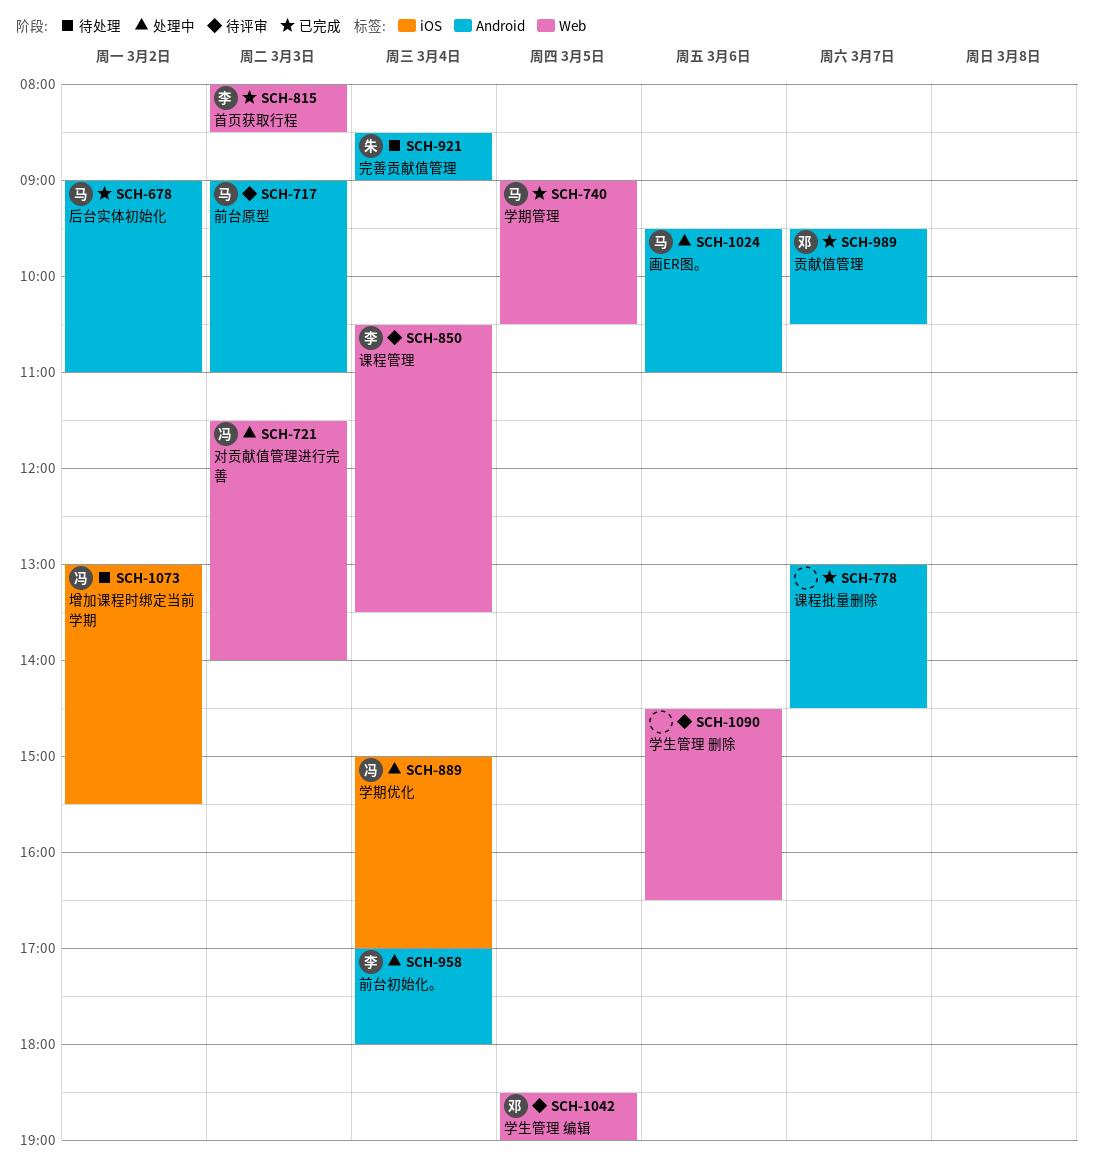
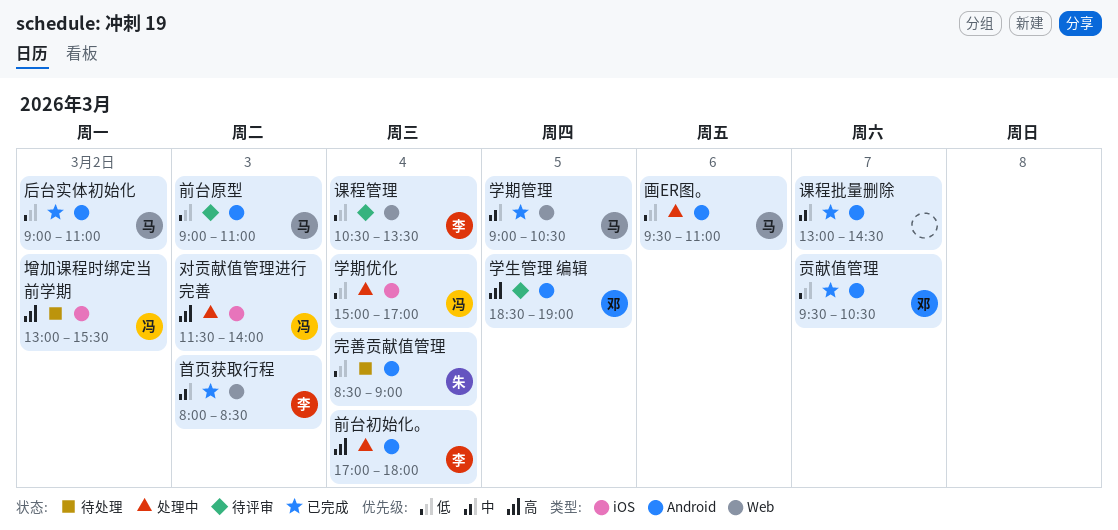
学生管理 删除: present -> none
学生管理 编辑, label: Web -> Android
对贡献值管理进行完善, label: Web -> iOS

